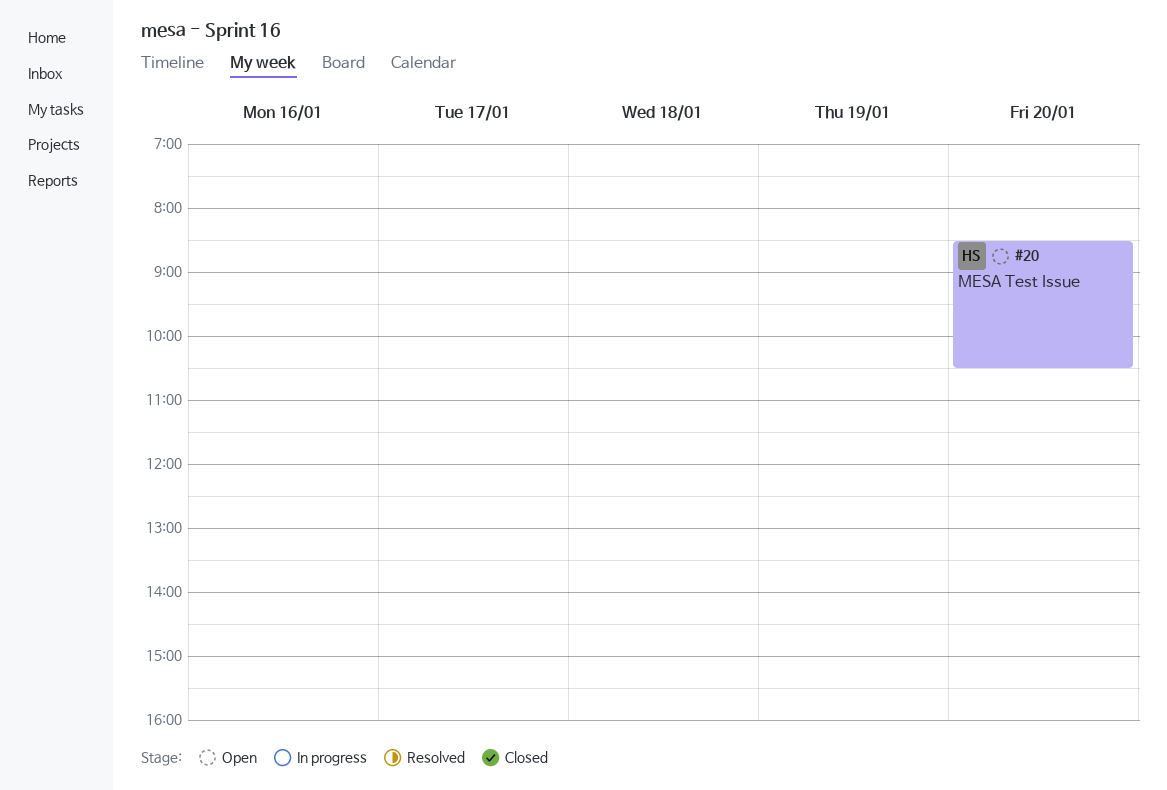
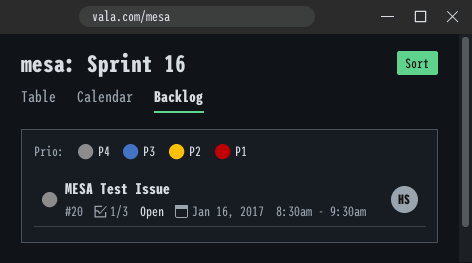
#20, day: Jan 20 -> Jan 16
#20, ends: 10:30 -> 09:30

